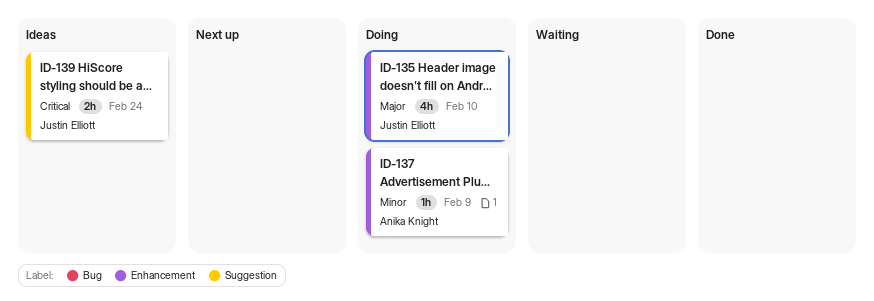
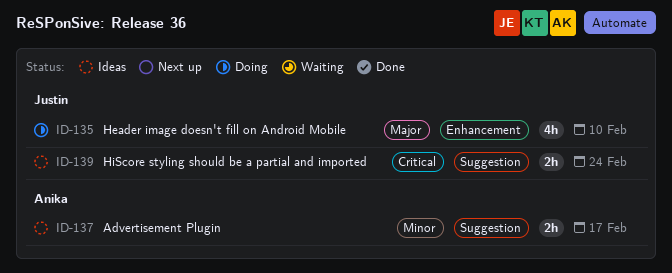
ID-137, status: Doing -> Ideas
ID-137, label: Enhancement -> Suggestion
ID-137, estimate: 1h -> 2h
ID-137, due: Feb 9 -> Feb 17

